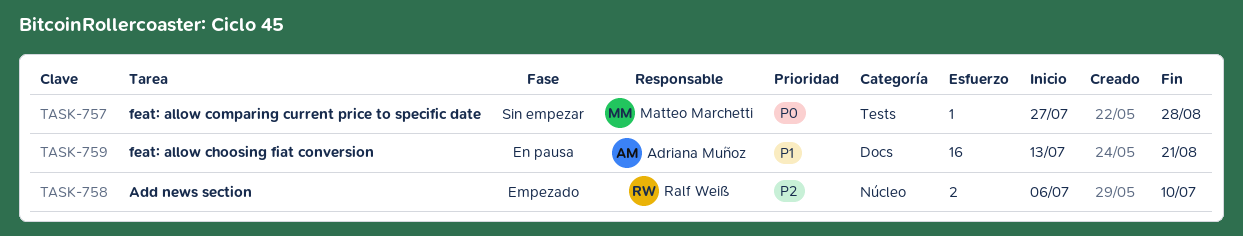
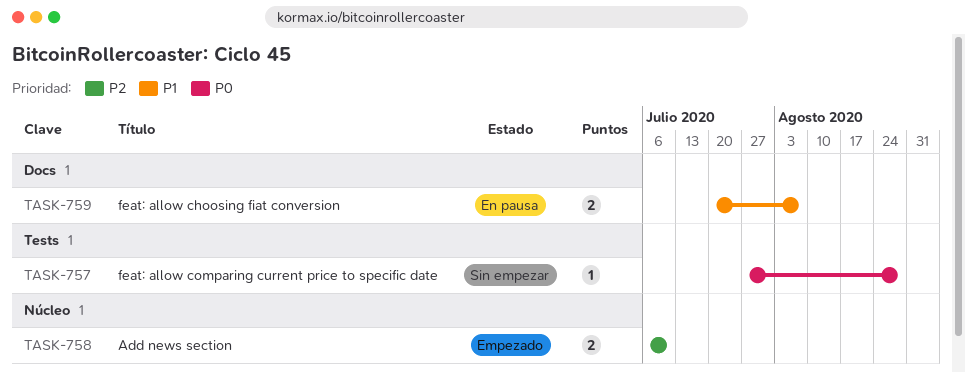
TASK-759, estimate: 16 -> 2
TASK-759, start: Jul 13 -> Jul 20
TASK-759, due: Aug 21 -> Aug 7

